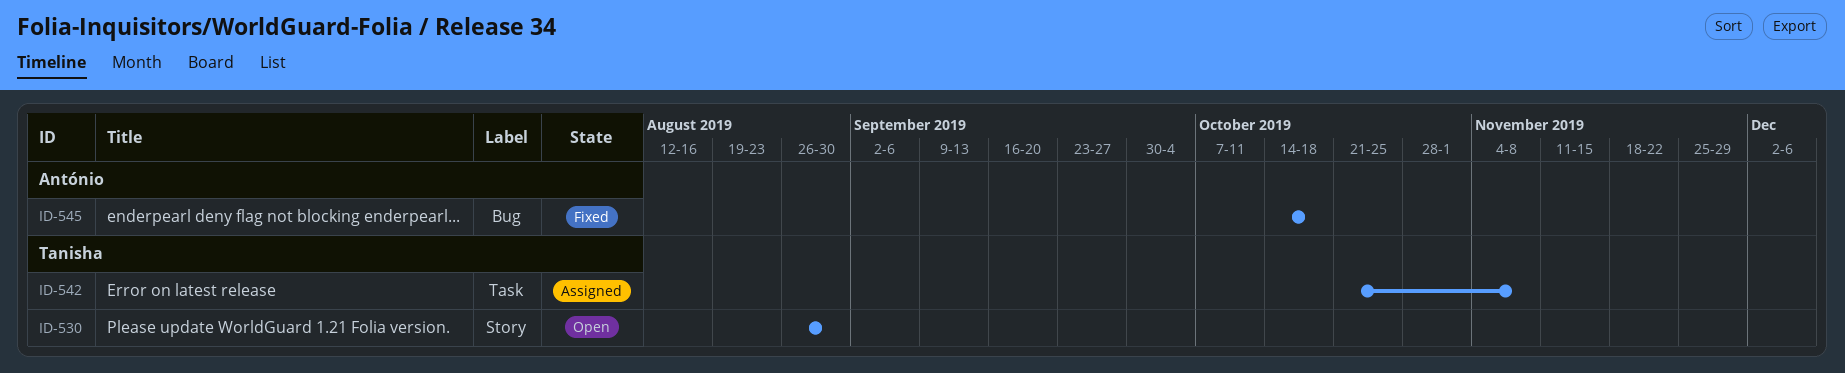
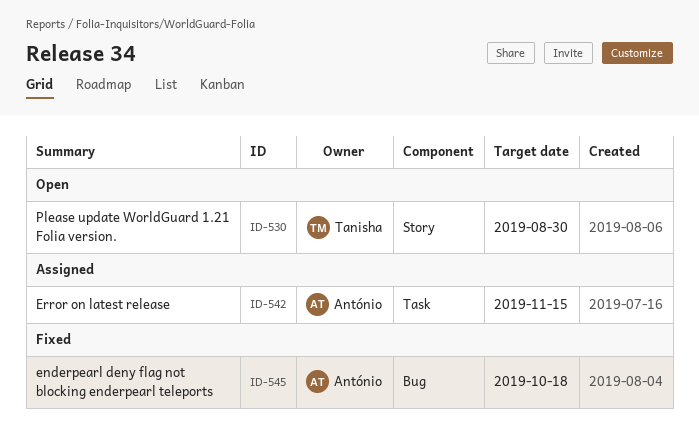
ID-542, owner: Tanisha -> António
ID-542, due: Nov 8 -> Nov 15

